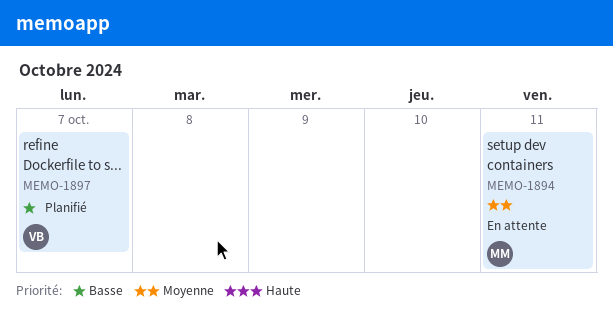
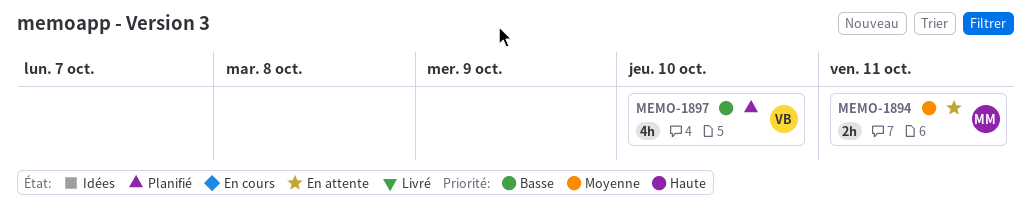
MEMO-1897, due: Oct 7 -> Oct 10

